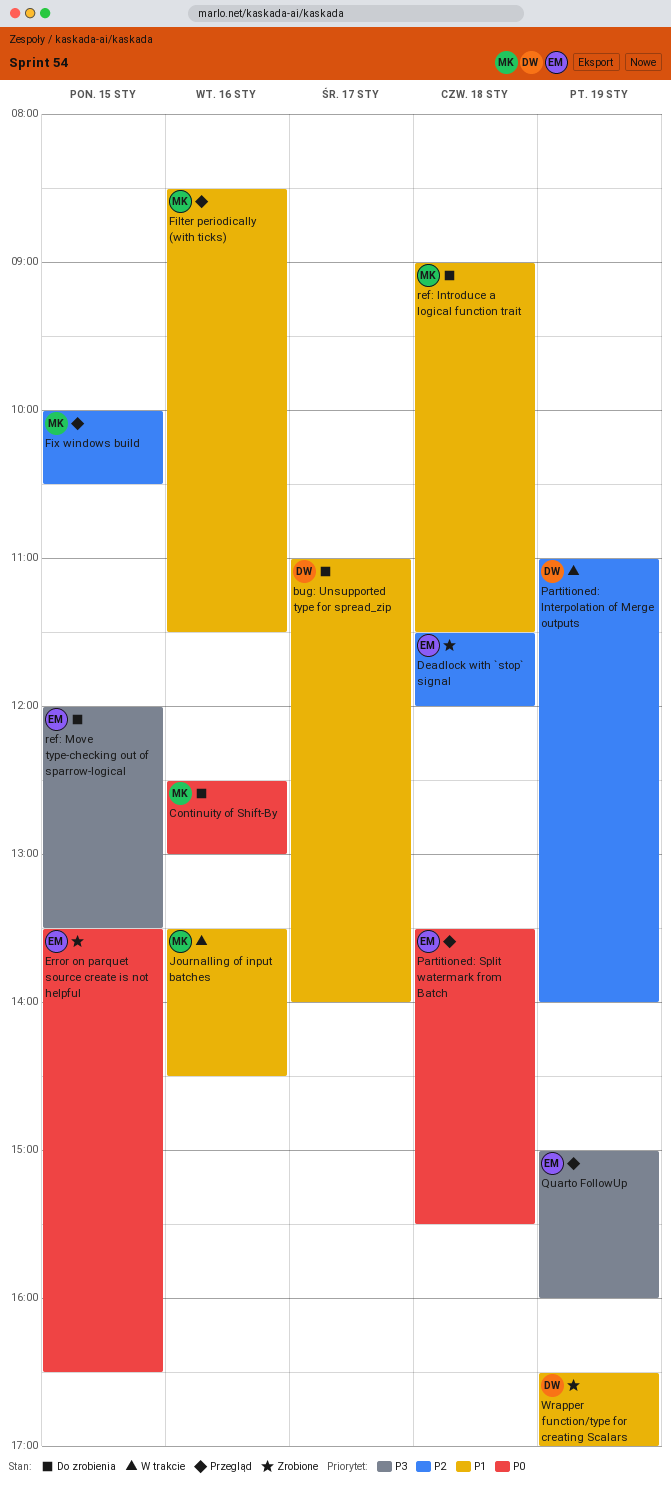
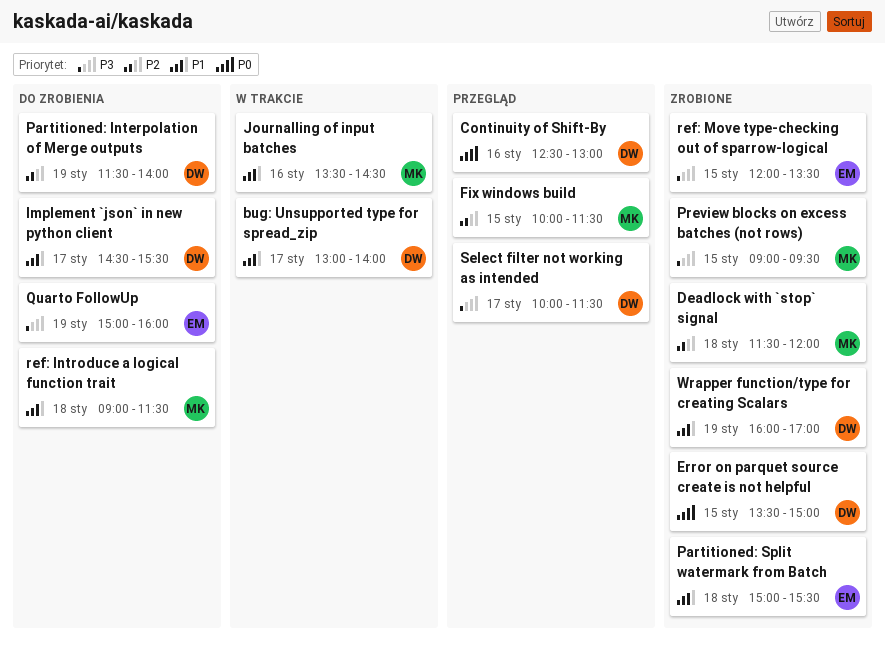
bug: Unsupported type for spread_zip, status: Do zrobienia -> W trakcie
bug: Unsupported type for spread_zip, begins: 11:00 -> 13:00
Continuity of Shift-By, status: Do zrobienia -> Przegląd
Continuity of Shift-By, owner: MK -> DW
Deadlock with `stop` signal, owner: EM -> MK
Error on parquet source create is not helpful, owner: EM -> DW
Error on parquet source create is not helpful, ends: 16:30 -> 15:00
Filter periodically (with ticks): present -> none
Fix windows build, ends: 10:30 -> 11:30
Implement `json` in new python client: none -> present
Partitioned: Interpolation of Merge outputs, status: W trakcie -> Do zrobienia
Partitioned: Interpolation of Merge outputs, begins: 11:00 -> 11:30
Partitioned: Split watermark from Batch, status: Przegląd -> Zrobione
Partitioned: Split watermark from Batch, priority: P0 -> P1
Partitioned: Split watermark from Batch, begins: 13:30 -> 15:00
Preview blocks on excess batches (not rows): none -> present
Quarto FollowUp, status: Przegląd -> Do zrobienia
ref: Move type-checking out of sparrow-logical, status: Do zrobienia -> Zrobione
Select filter not working as intended: none -> present
Wrapper function/type for creating Scalars, begins: 16:30 -> 16:00

